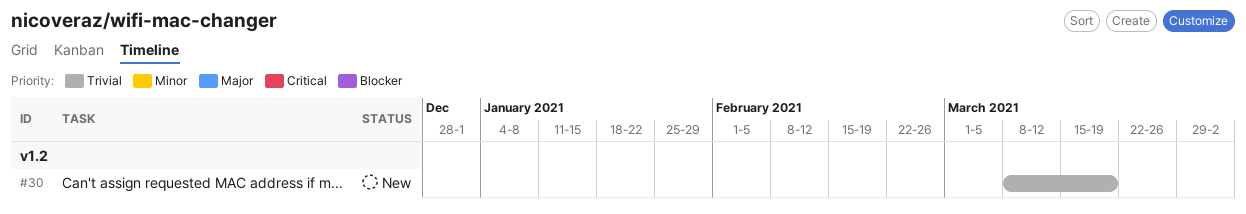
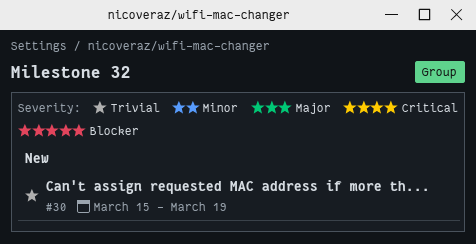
#30, start: Mar 8 -> Mar 15

